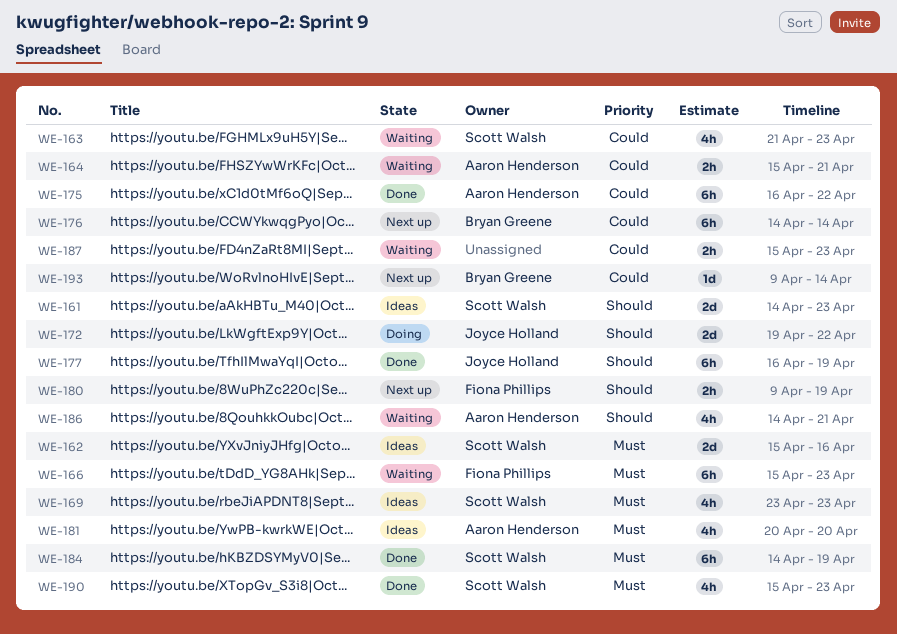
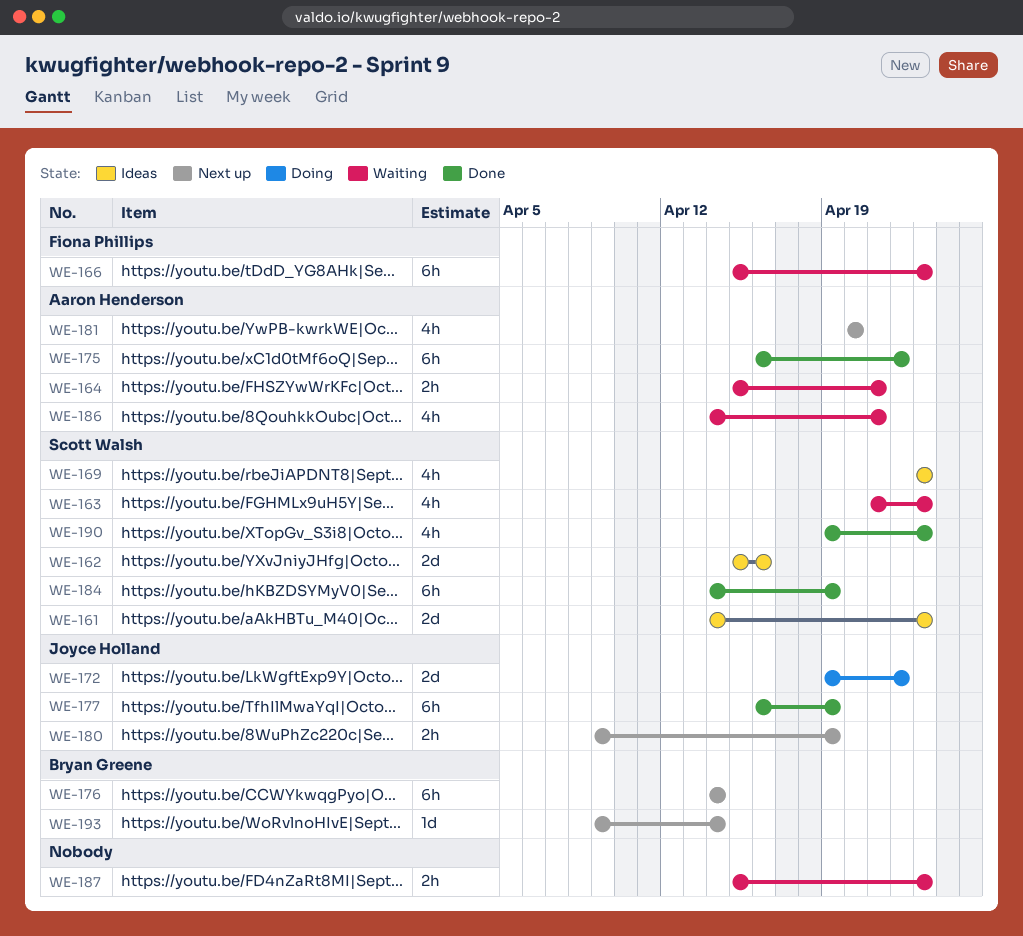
WE-180, owner: Fiona Phillips -> Joyce Holland
WE-181, status: Ideas -> Next up
WE-190, start: Apr 15 -> Apr 19

